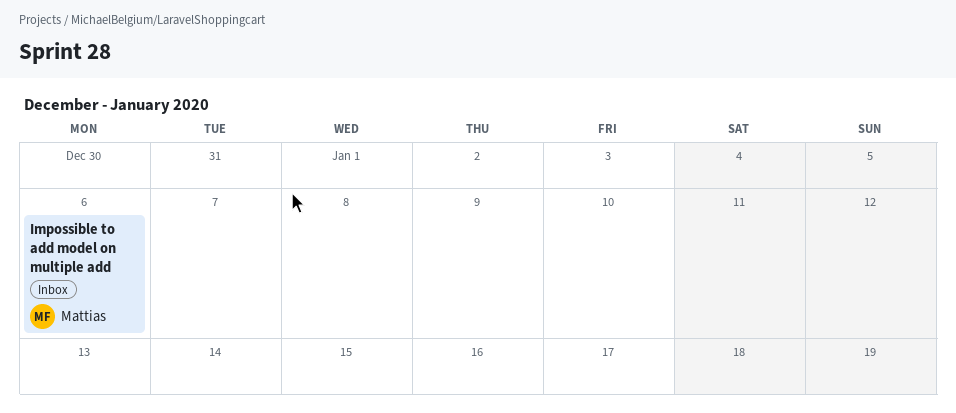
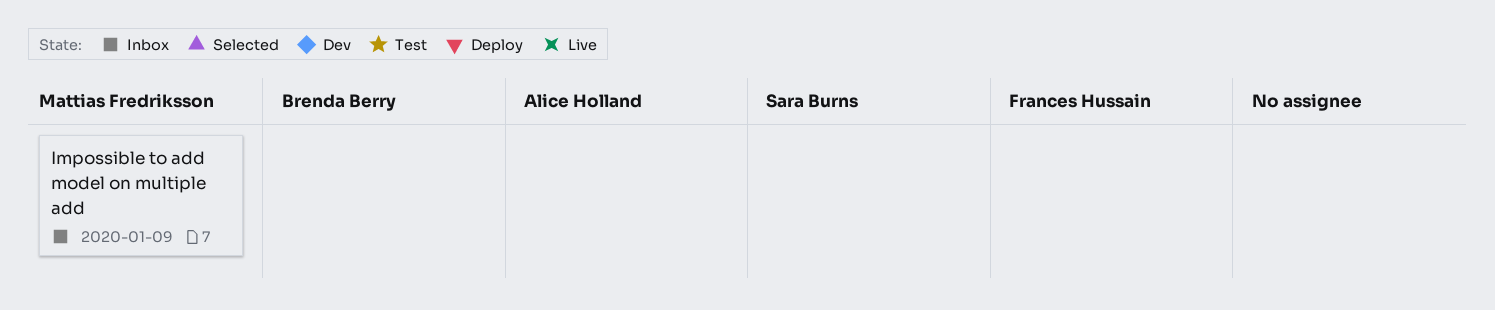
Impossible to add model on multiple add, due: Jan 6 -> Jan 9

